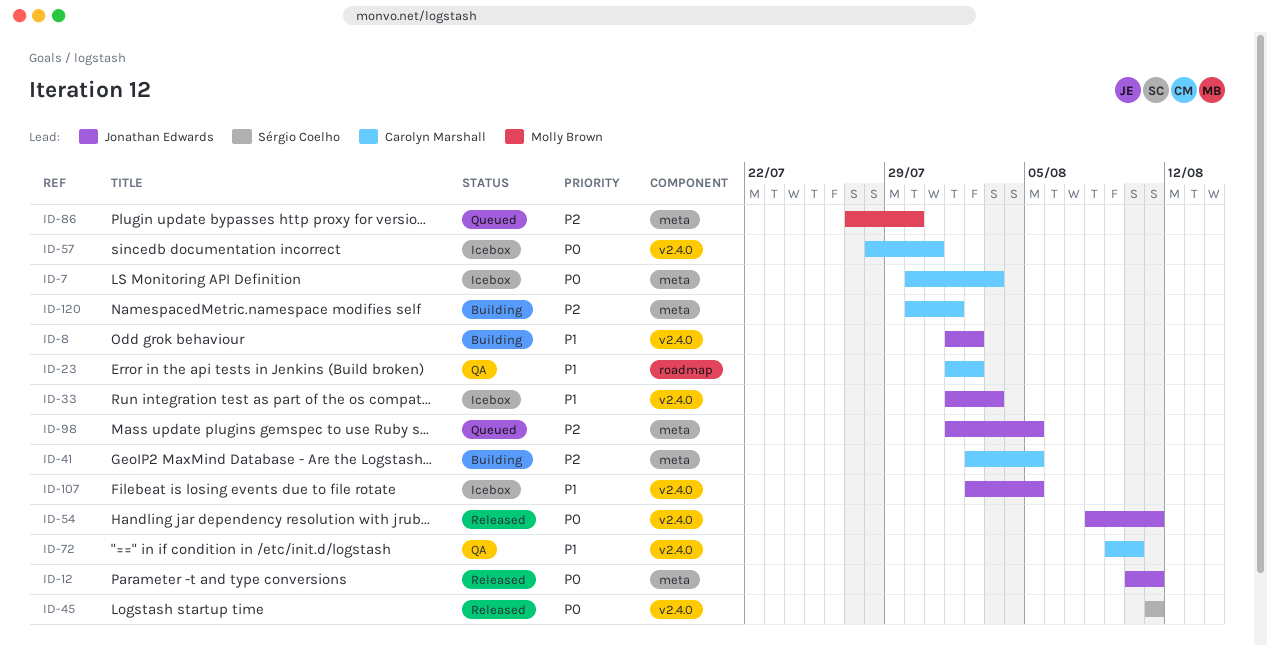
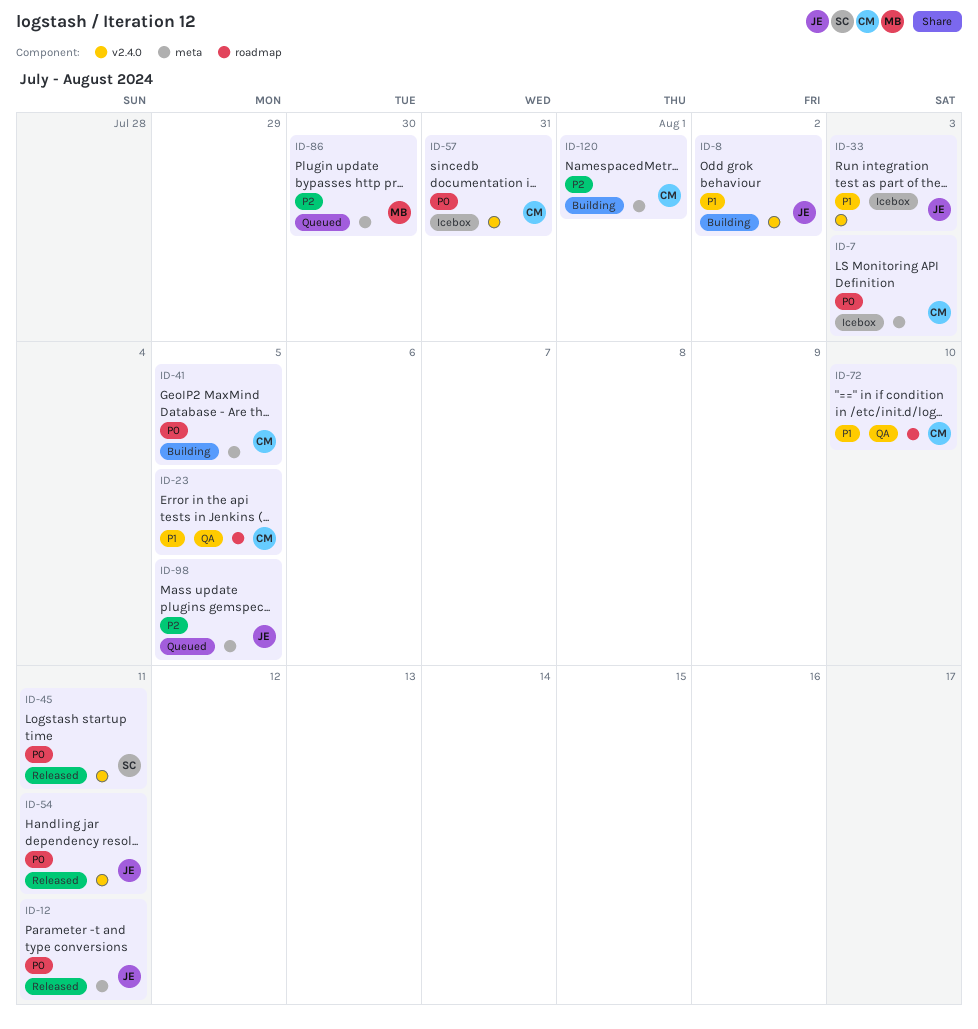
ID-23, due: Aug 2 -> Aug 5
ID-41, priority: P2 -> P0
ID-72, label: v2.4.0 -> roadmap
ID-107: present -> none

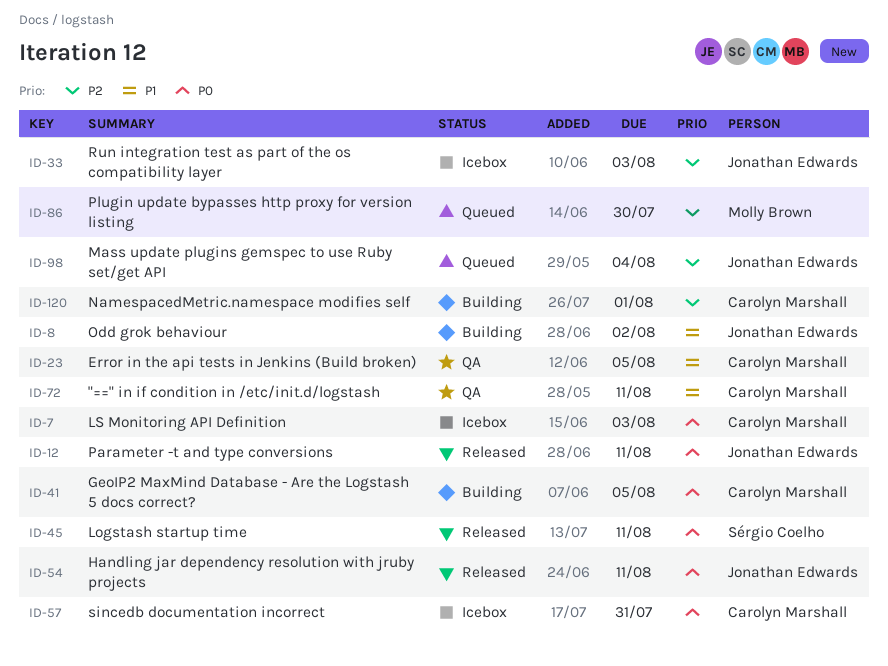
ID-33, priority: P1 -> P2
ID-72, due: Aug 10 -> Aug 11
ID-98, due: Aug 5 -> Aug 4

